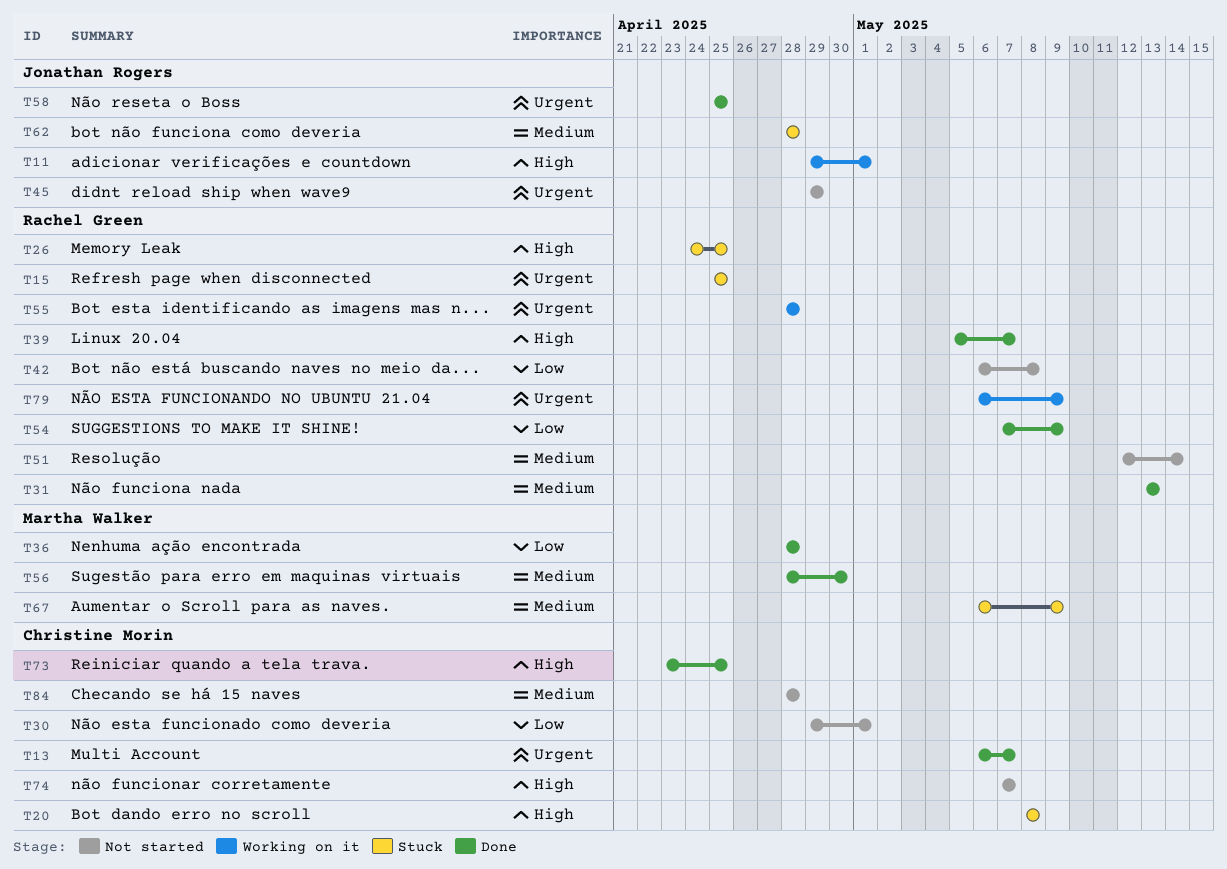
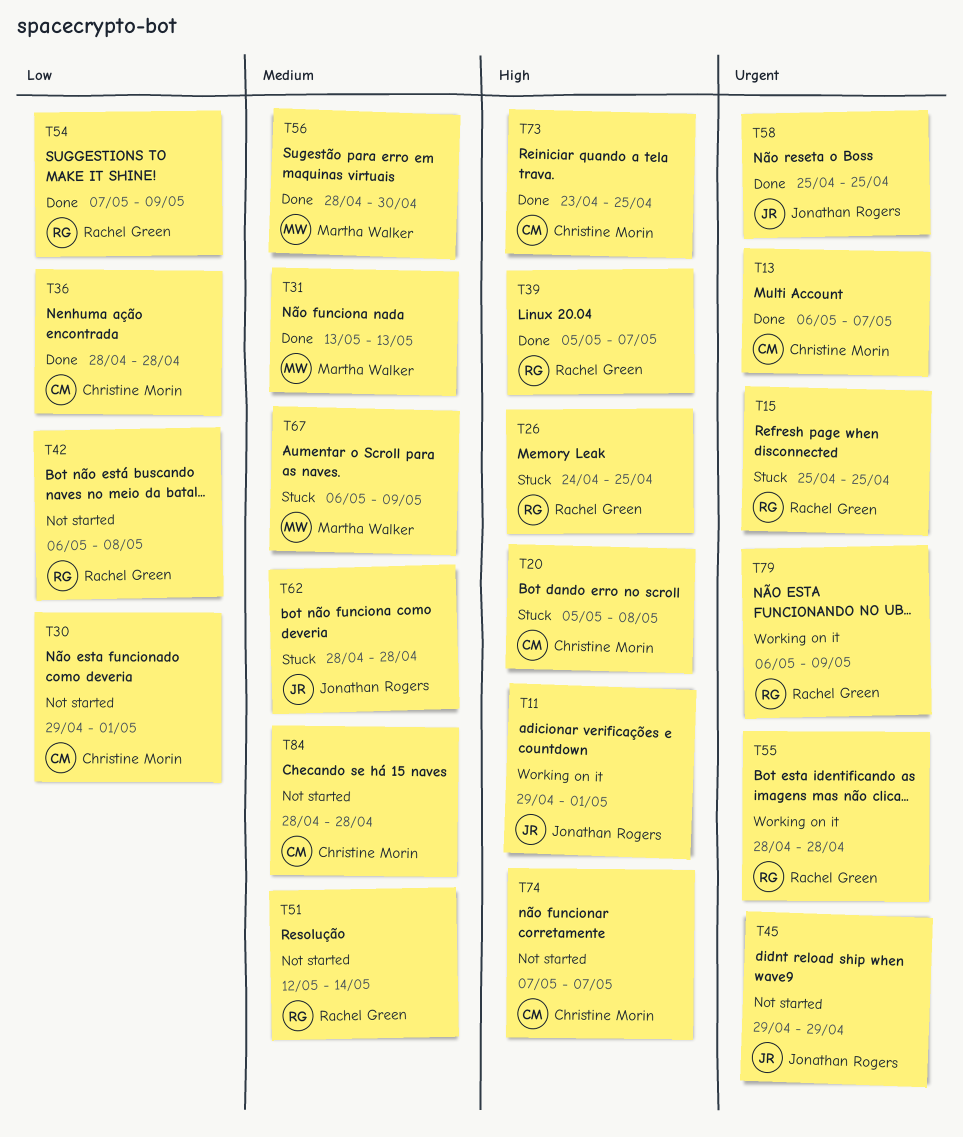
T20, start: May 8 -> May 5
T31, owner: Rachel Green -> Martha Walker
T36, owner: Martha Walker -> Christine Morin

